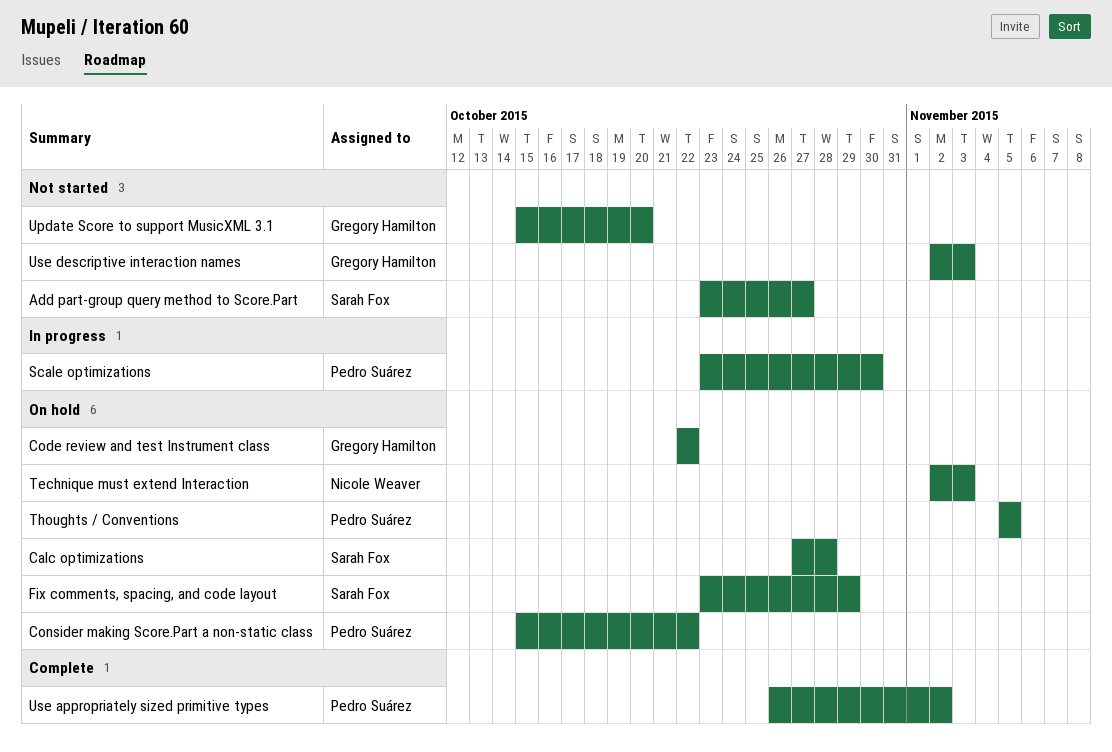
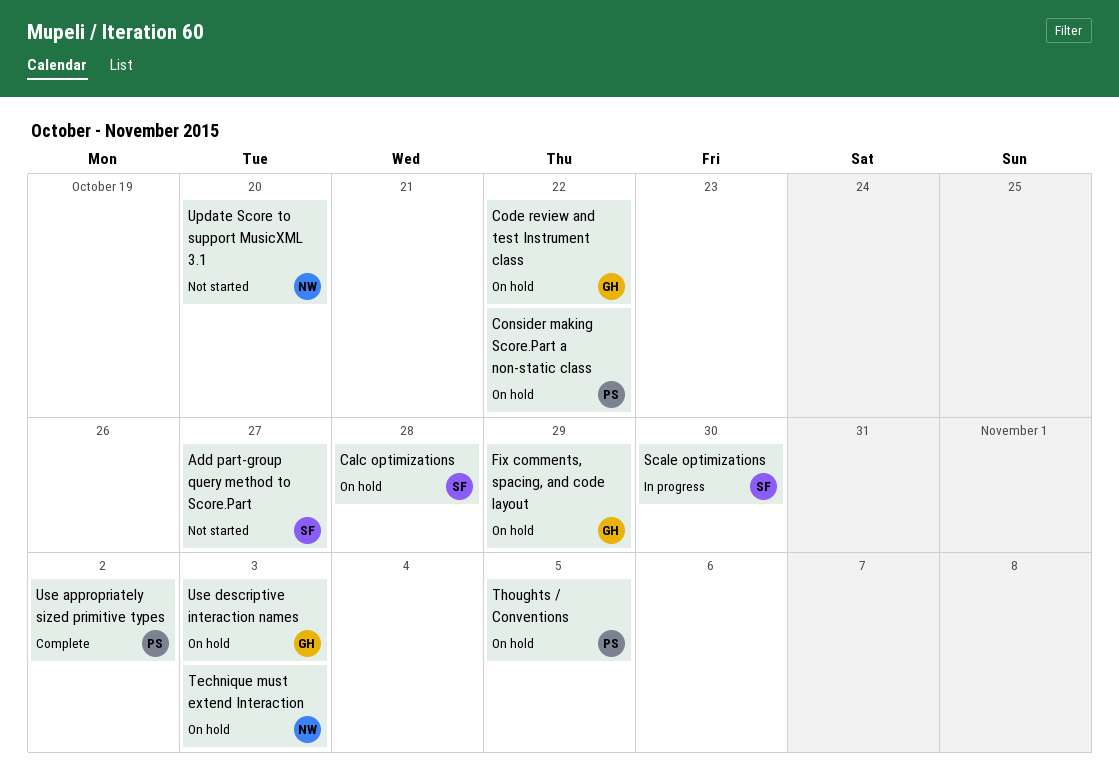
Fix comments, spacing, and code layout, owner: Sarah Fox -> Gregory Hamilton
Scale optimizations, owner: Pedro Suárez -> Sarah Fox
Update Score to support MusicXML 3.1, owner: Gregory Hamilton -> Nicole Weaver
Use descriptive interaction names, status: Not started -> On hold

